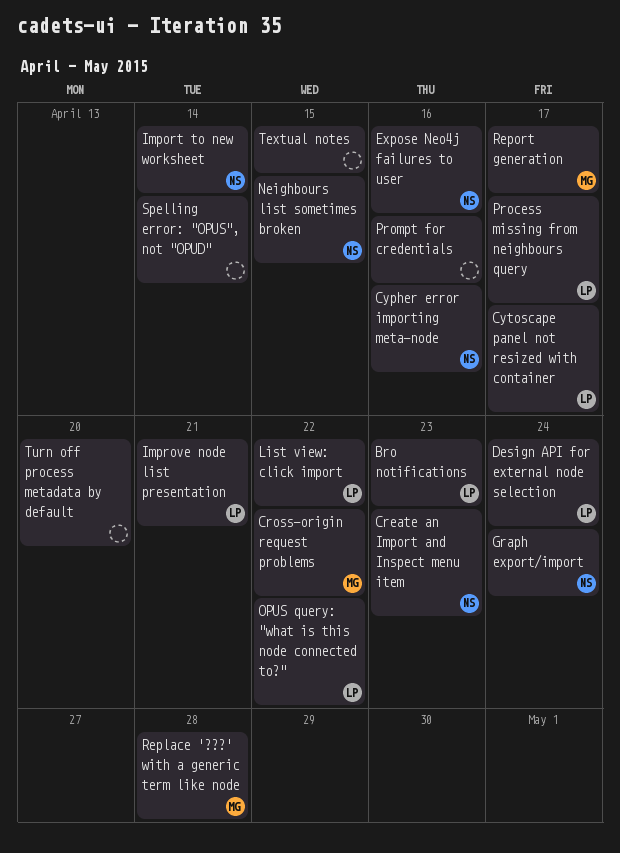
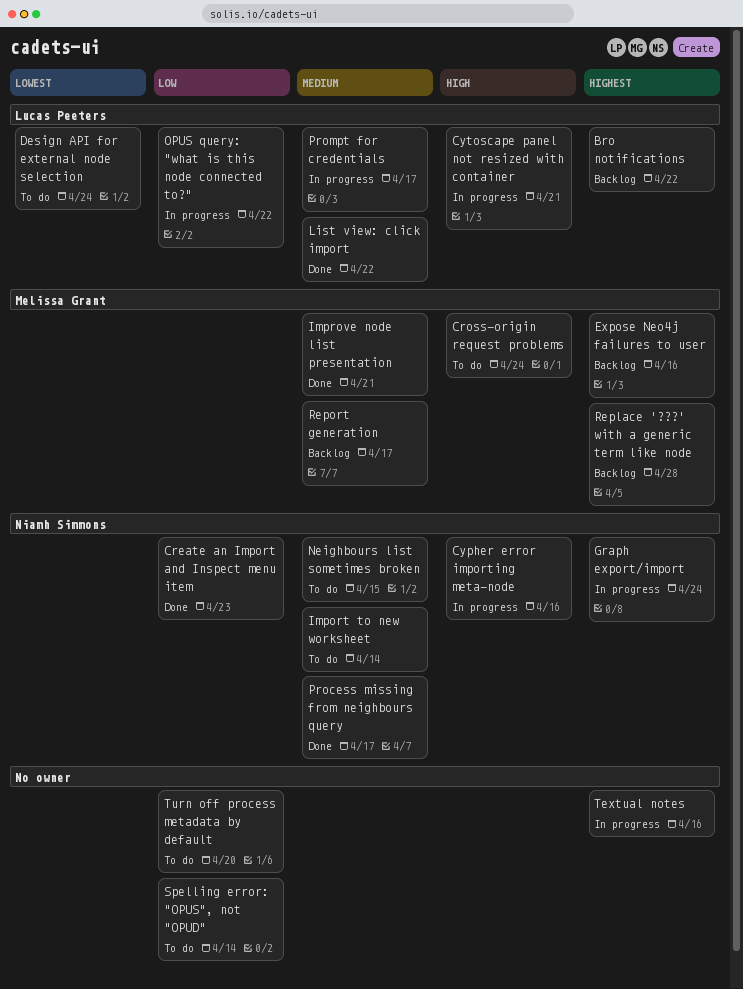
Bro notifications, due: Apr 23 -> Apr 22
Cross-origin request problems, due: Apr 22 -> Apr 24
Cytoscape panel not resized with container, due: Apr 17 -> Apr 21
Expose Neo4j failures to user, owner: Niamh Simmons -> Melissa Grant
Improve node list presentation, owner: Lucas Peeters -> Melissa Grant
Process missing from neighbours query, owner: Lucas Peeters -> Niamh Simmons
Prompt for credentials, owner: none -> Lucas Peeters
Prompt for credentials, due: Apr 16 -> Apr 17
Textual notes, due: Apr 15 -> Apr 16

